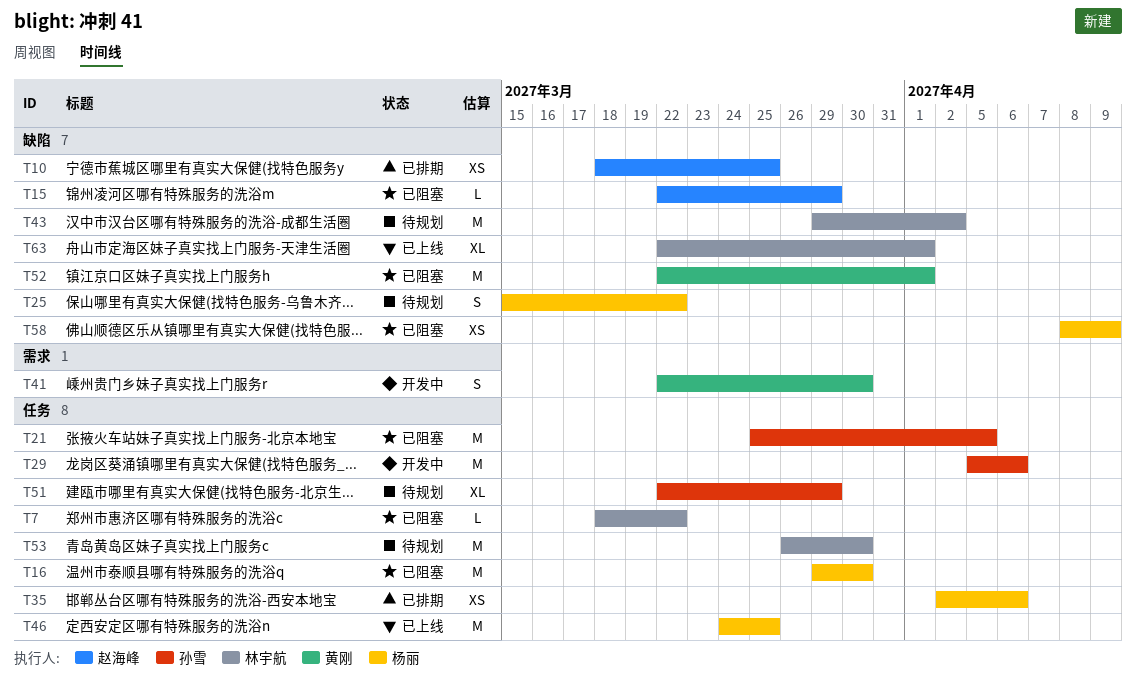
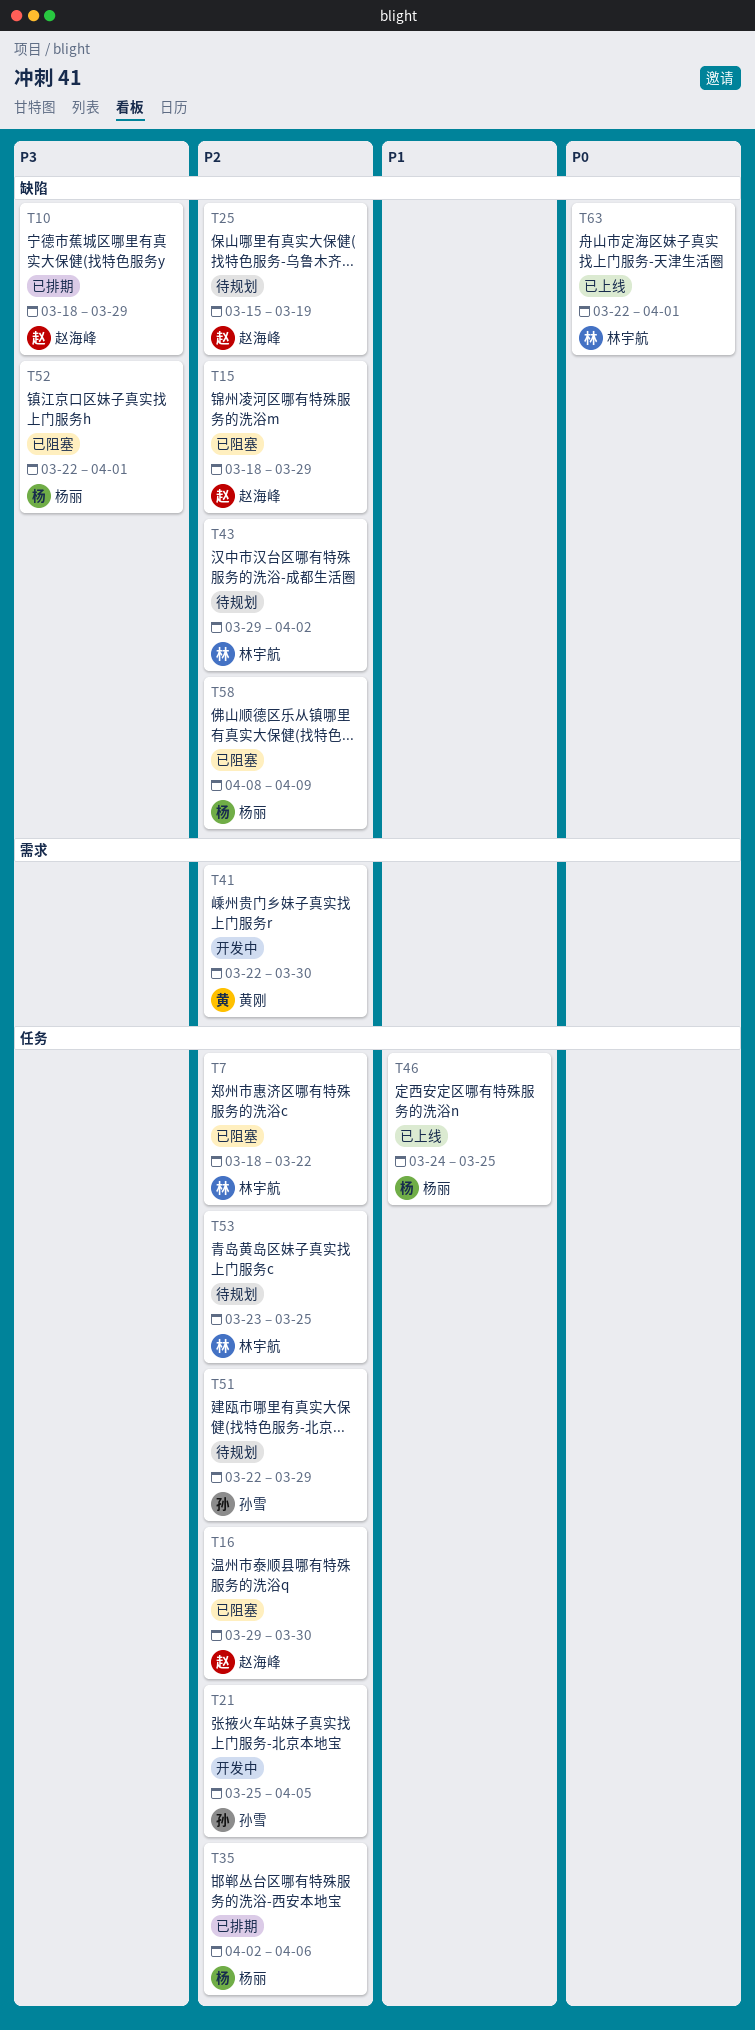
T10, due: Mar 25 -> Mar 29
T15, start: Mar 22 -> Mar 18
T16, owner: 杨丽 -> 赵海峰
T21, status: 已阻塞 -> 开发中
T25, owner: 杨丽 -> 赵海峰
T25, due: Mar 22 -> Mar 19
T29: present -> none
T52, owner: 黄刚 -> 杨丽
T53, start: Mar 26 -> Mar 23
T53, due: Mar 30 -> Mar 25

